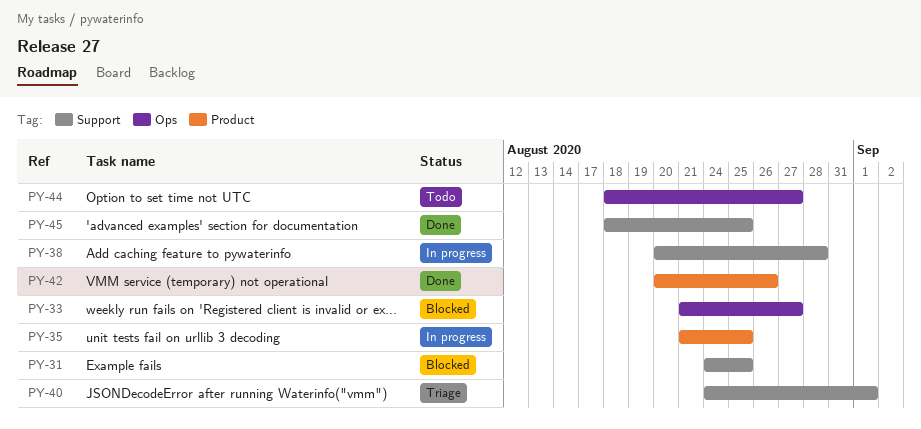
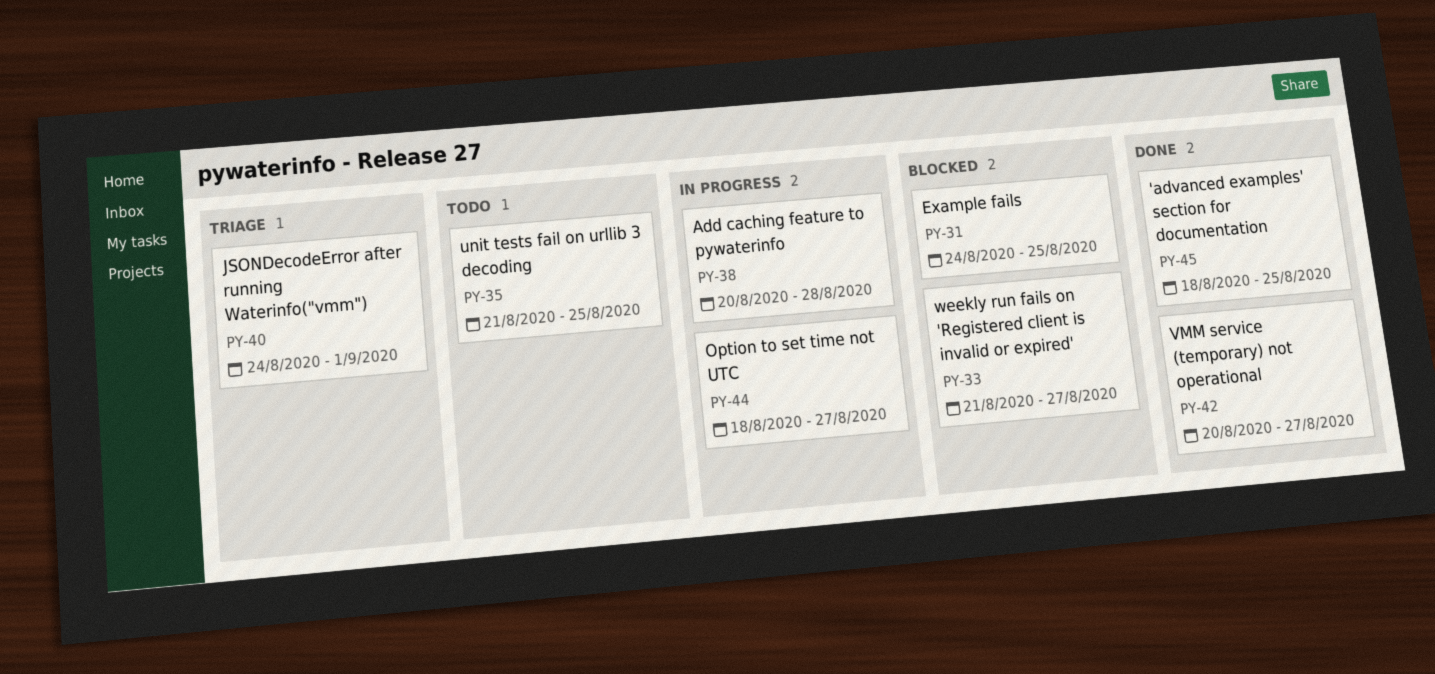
PY-35, status: In progress -> Todo
PY-42, due: Aug 26 -> Aug 27
PY-44, status: Todo -> In progress

